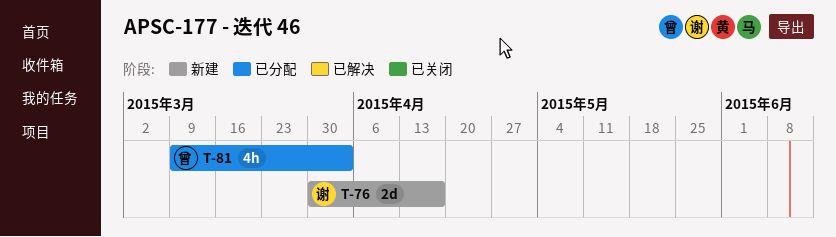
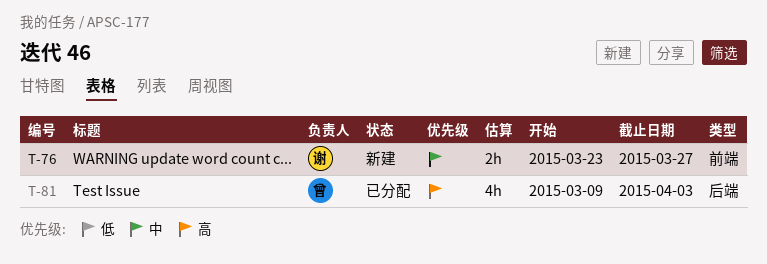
T-76, estimate: 2d -> 2h
T-76, start: Mar 30 -> Mar 23
T-76, due: Apr 17 -> Mar 27

